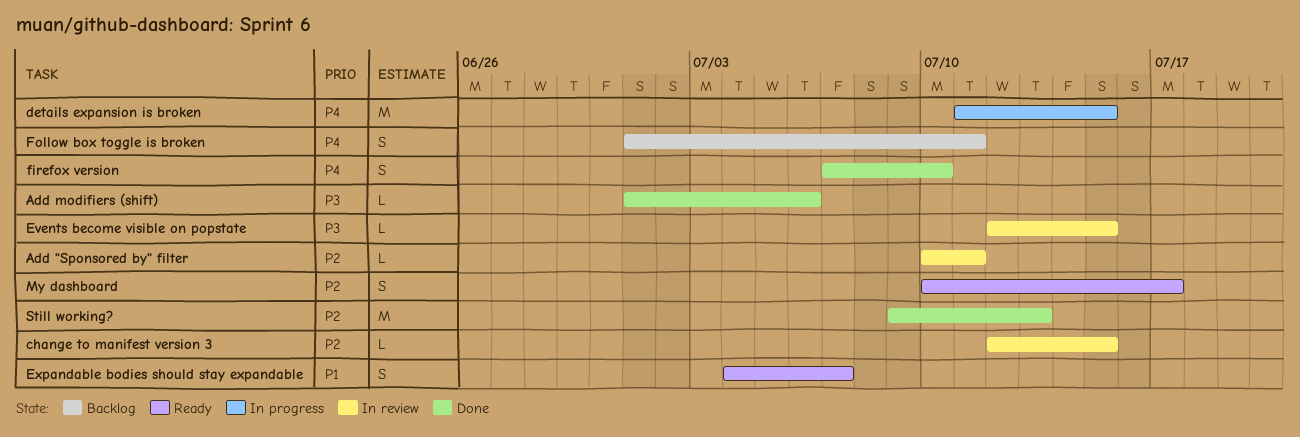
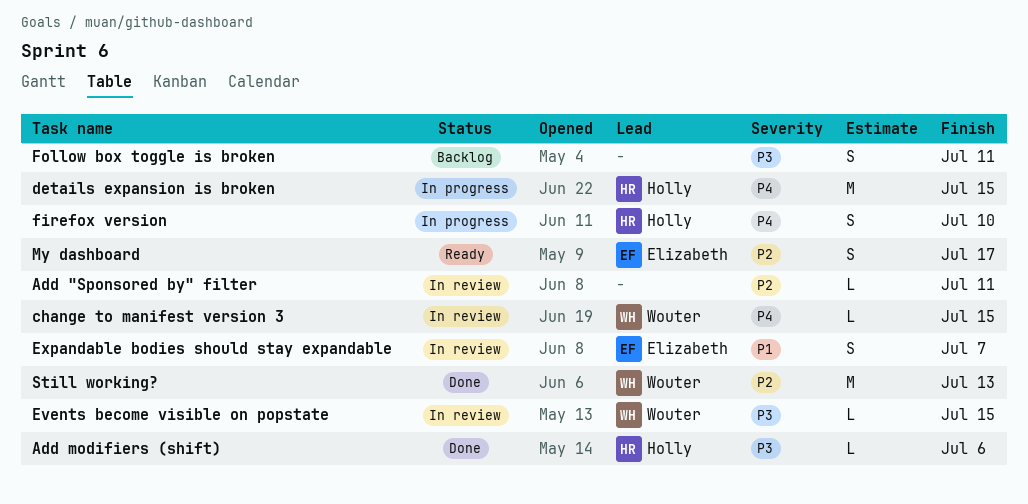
change to manifest version 3, priority: P2 -> P4
Expandable bodies should stay expandable, status: Ready -> In review
firefox version, status: Done -> In progress
Follow box toggle is broken, priority: P4 -> P3

